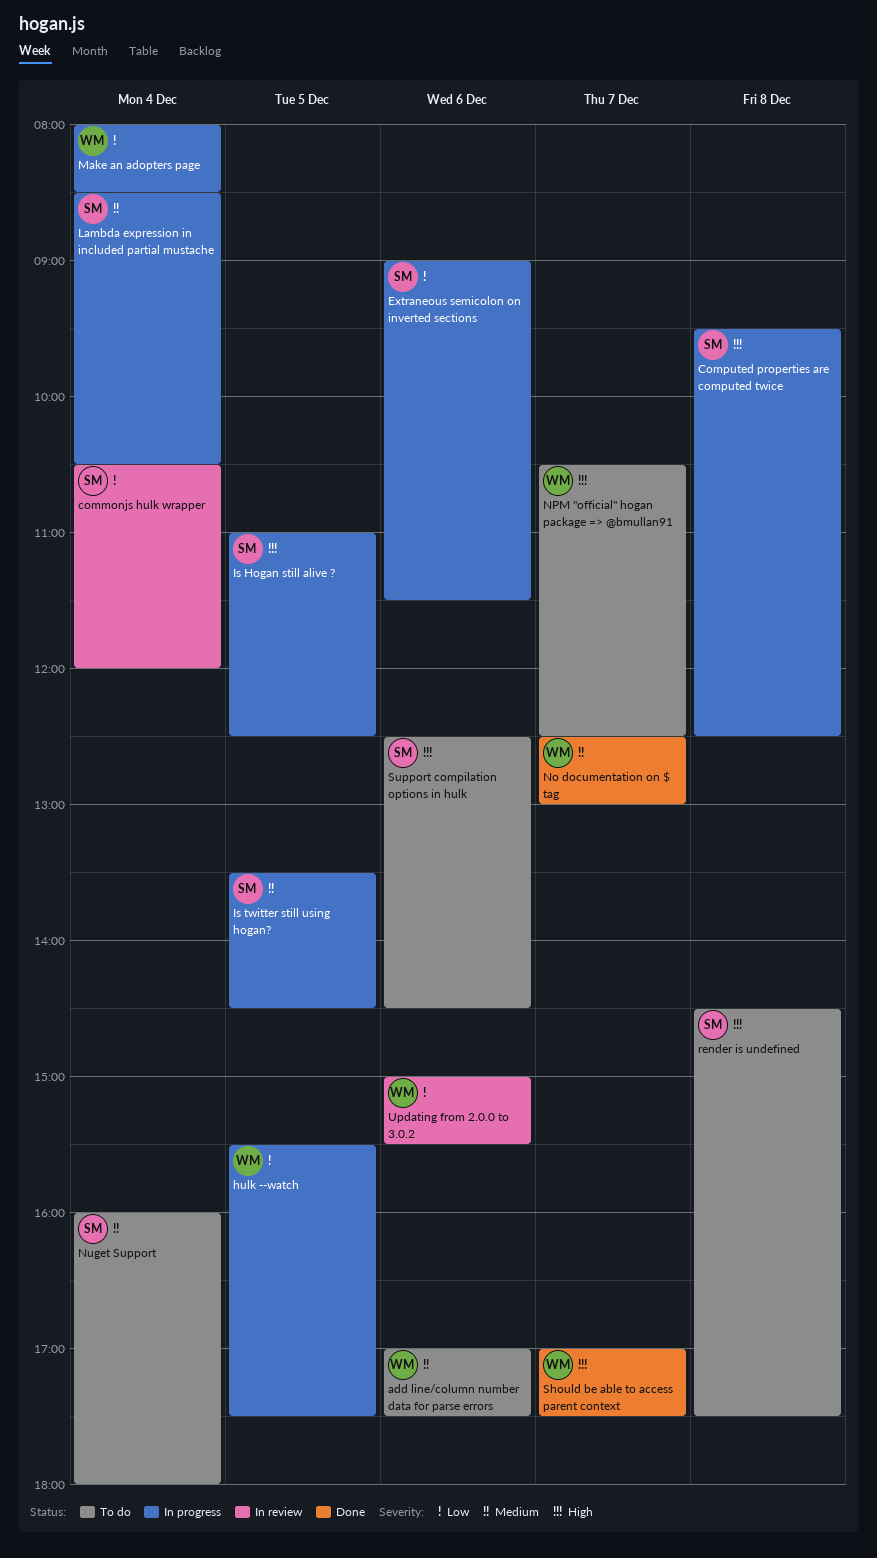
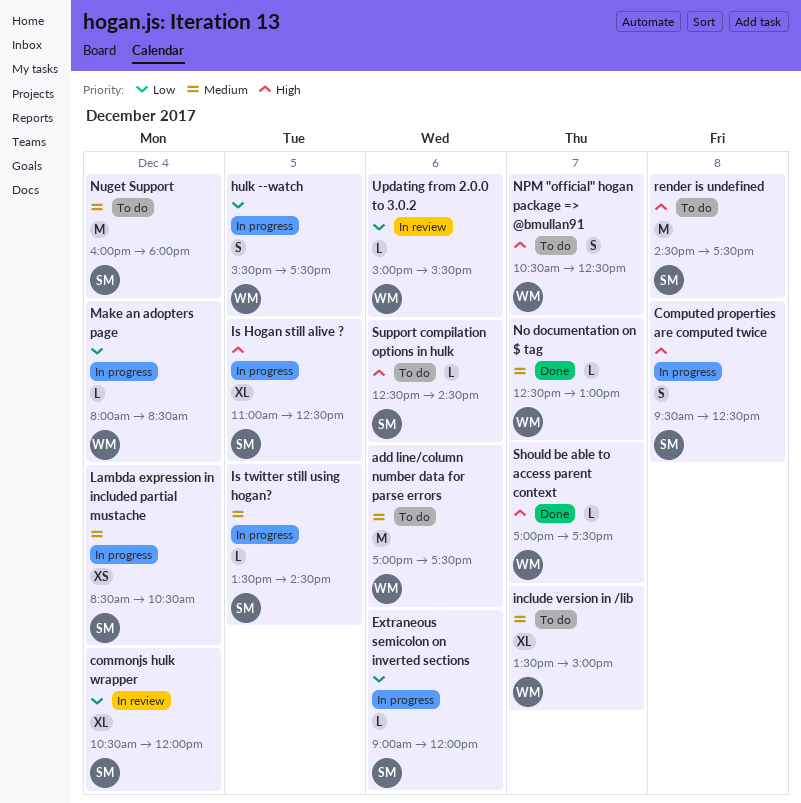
Extraneous semicolon on inverted sections, ends: 11:30 -> 12:00
include version in /lib: none -> present

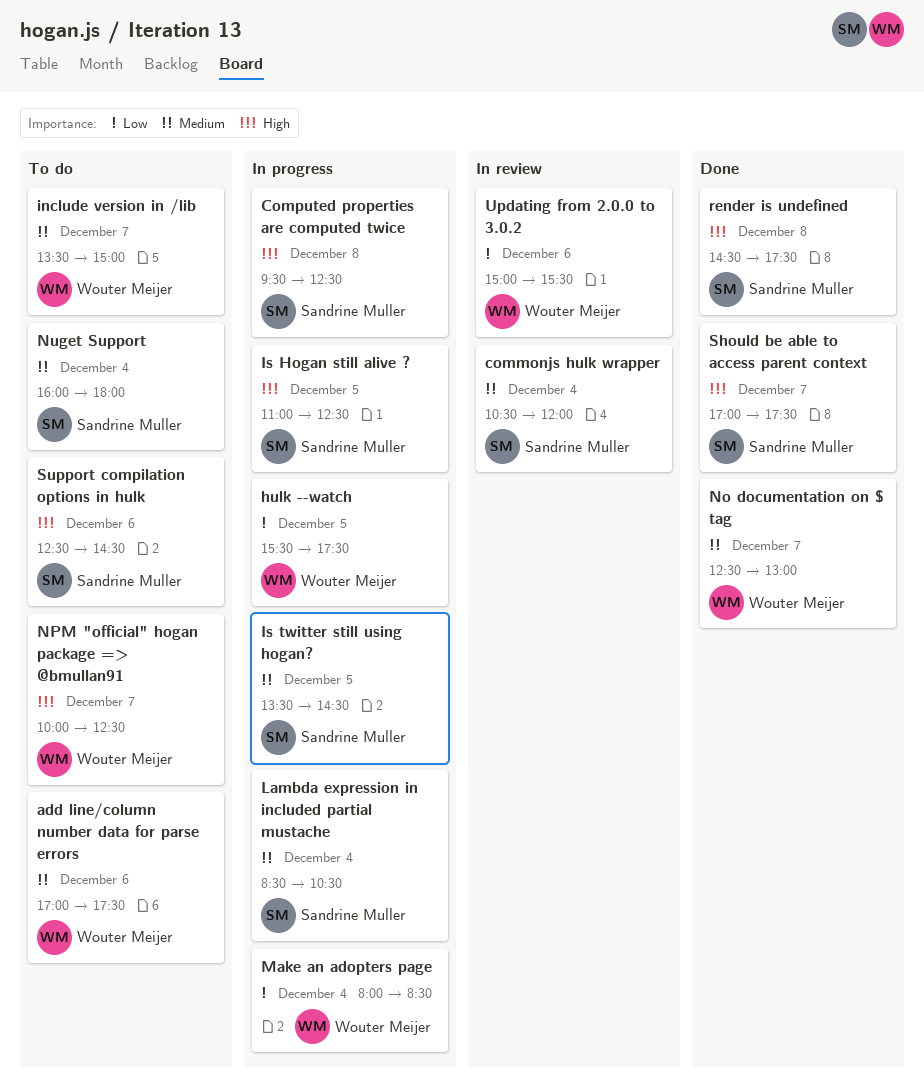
commonjs hulk wrapper, priority: Low -> Medium
Extraneous semicolon on inverted sections: present -> none
NPM "official" hogan package => @bmullan91, begins: 10:30 -> 10:00
render is undefined, status: To do -> Done
Should be able to access parent context, owner: Wouter Meijer -> Sandrine Muller

